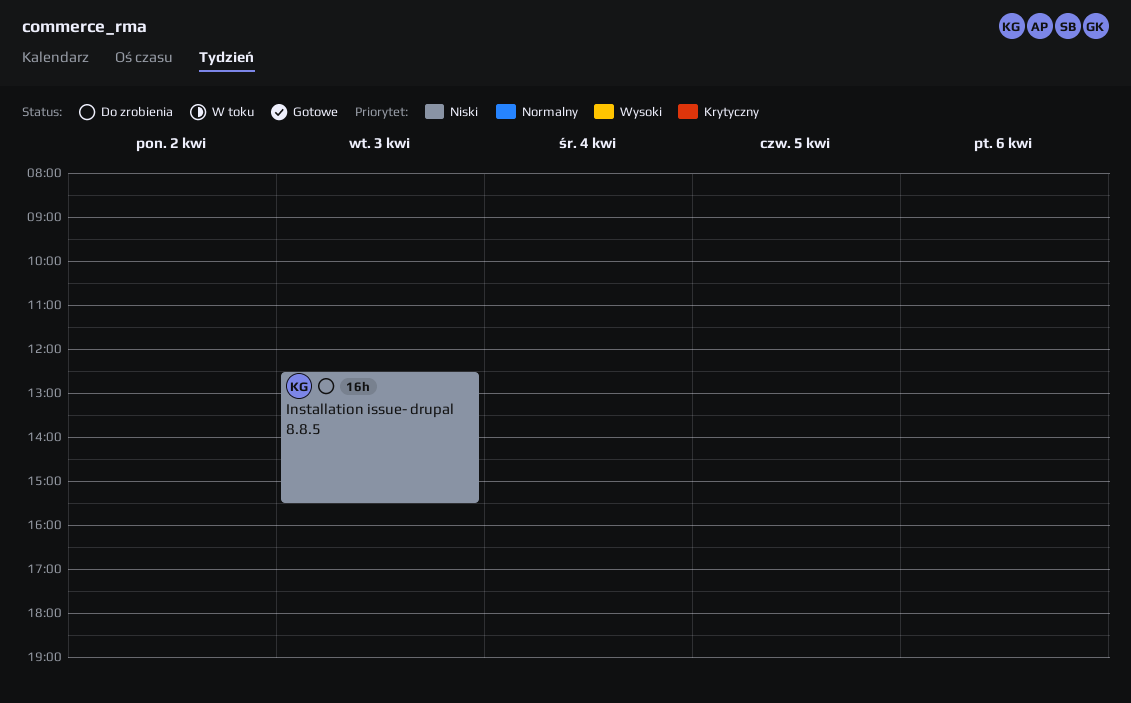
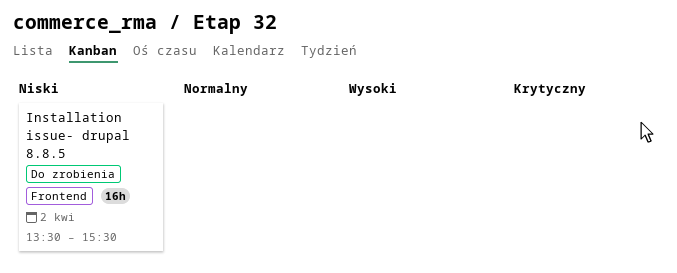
Installation issue- drupal 8.8.5, day: Apr 3 -> Apr 2
Installation issue- drupal 8.8.5, begins: 12:30 -> 13:30

